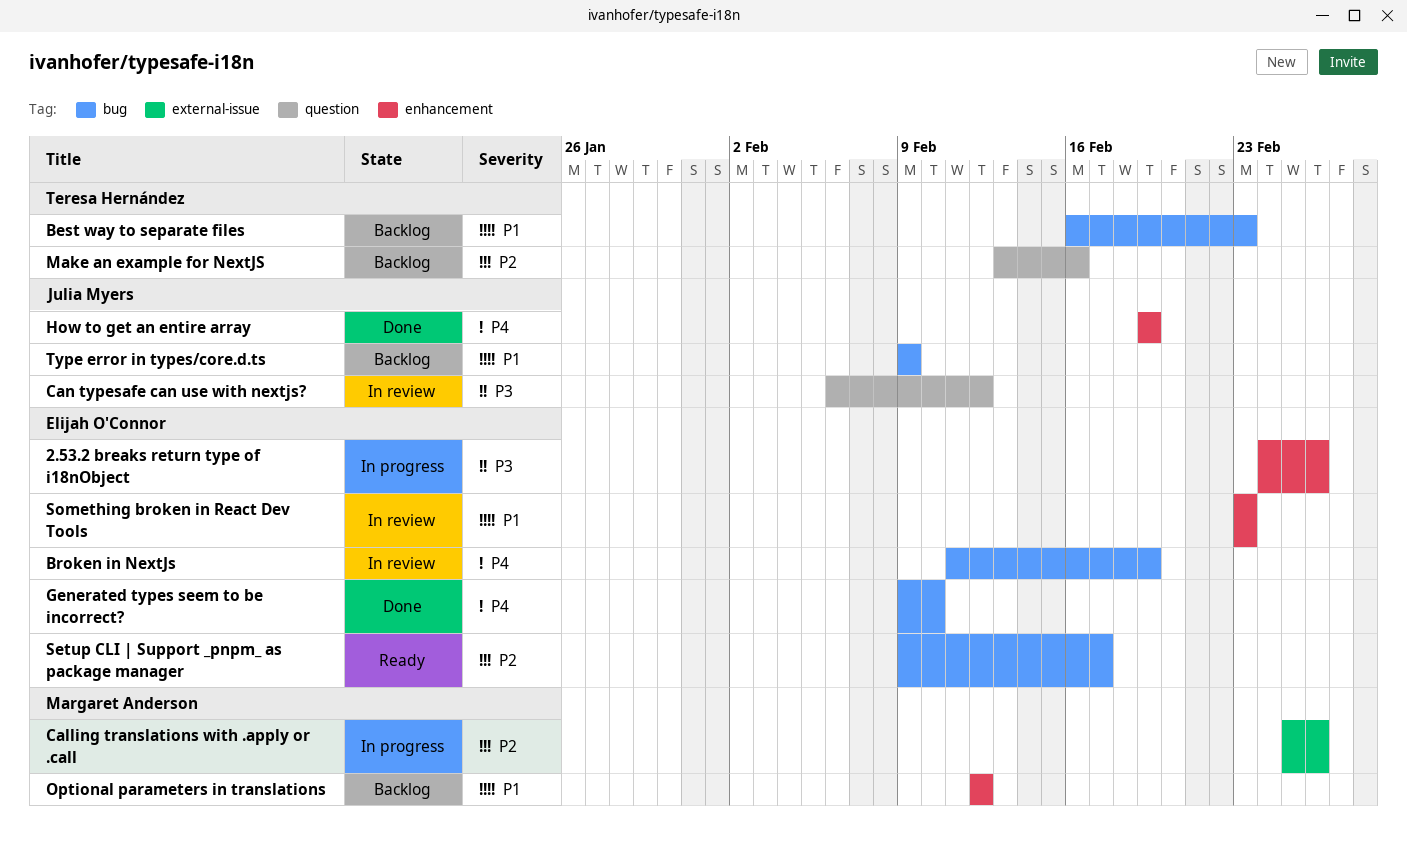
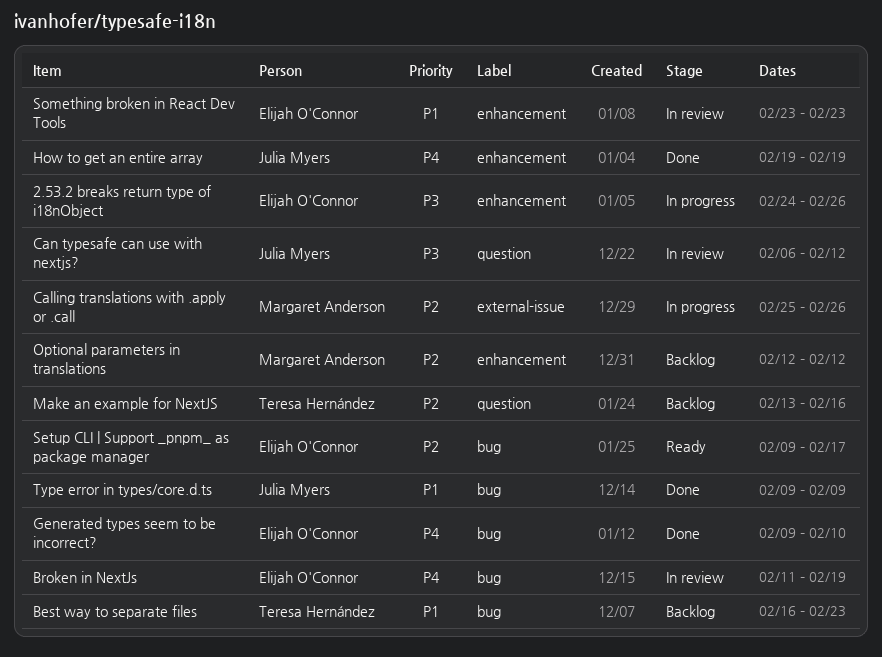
Optional parameters in translations, priority: P1 -> P2
Type error in types/core.d.ts, status: Backlog -> Done

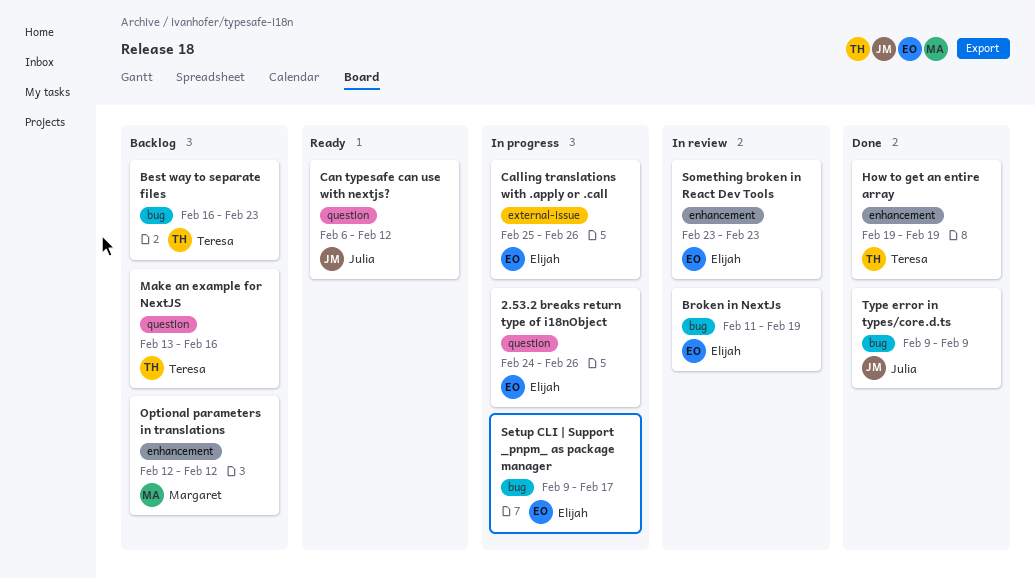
2.53.2 breaks return type of i18nObject, label: enhancement -> question
Calling translations with .apply or .call, owner: Margaret Anderson -> Elijah O'Connor
Can typesafe can use with nextjs?, status: In review -> Ready
Generated types seem to be incorrect?: present -> none
How to get an entire array, owner: Julia Myers -> Teresa Hernández
Setup CLI | Support _pnpm_ as package manager, status: Ready -> In progress

